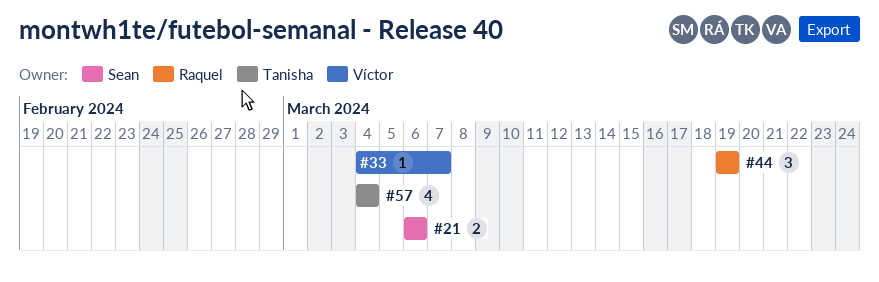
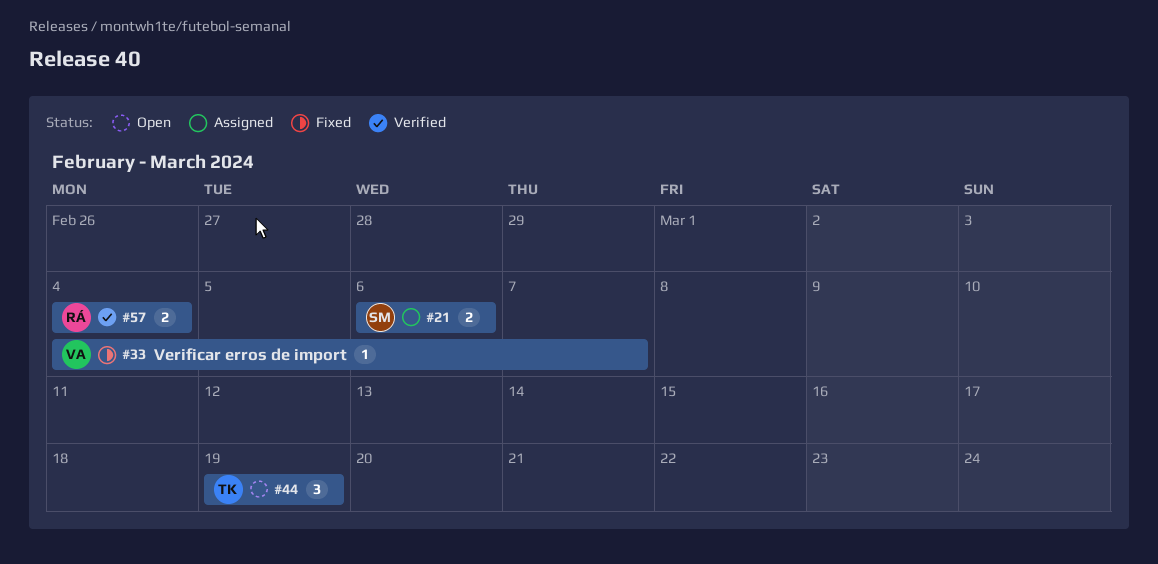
#44, owner: Raquel -> Tanisha
#57, owner: Tanisha -> Raquel
#57, estimate: 4 -> 2

